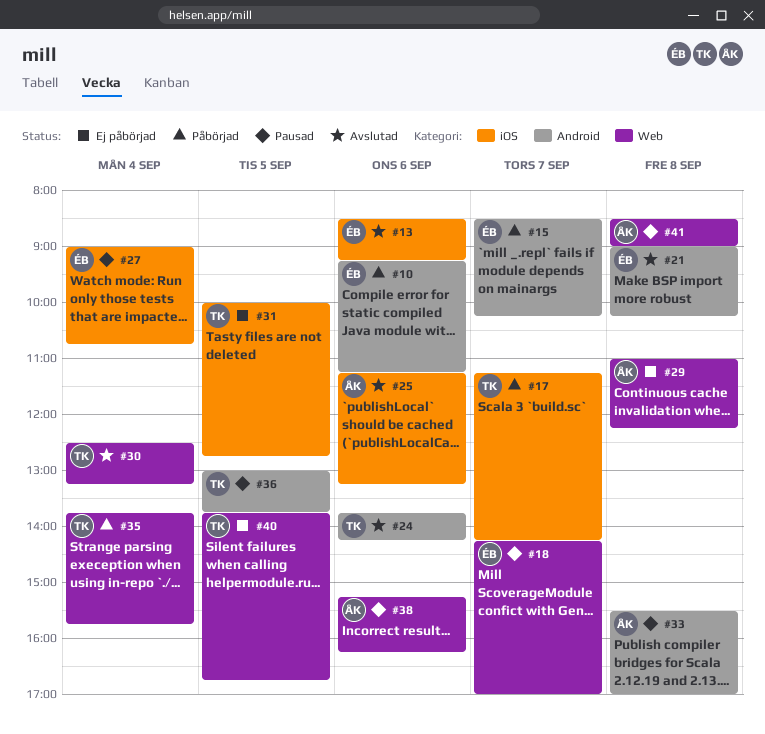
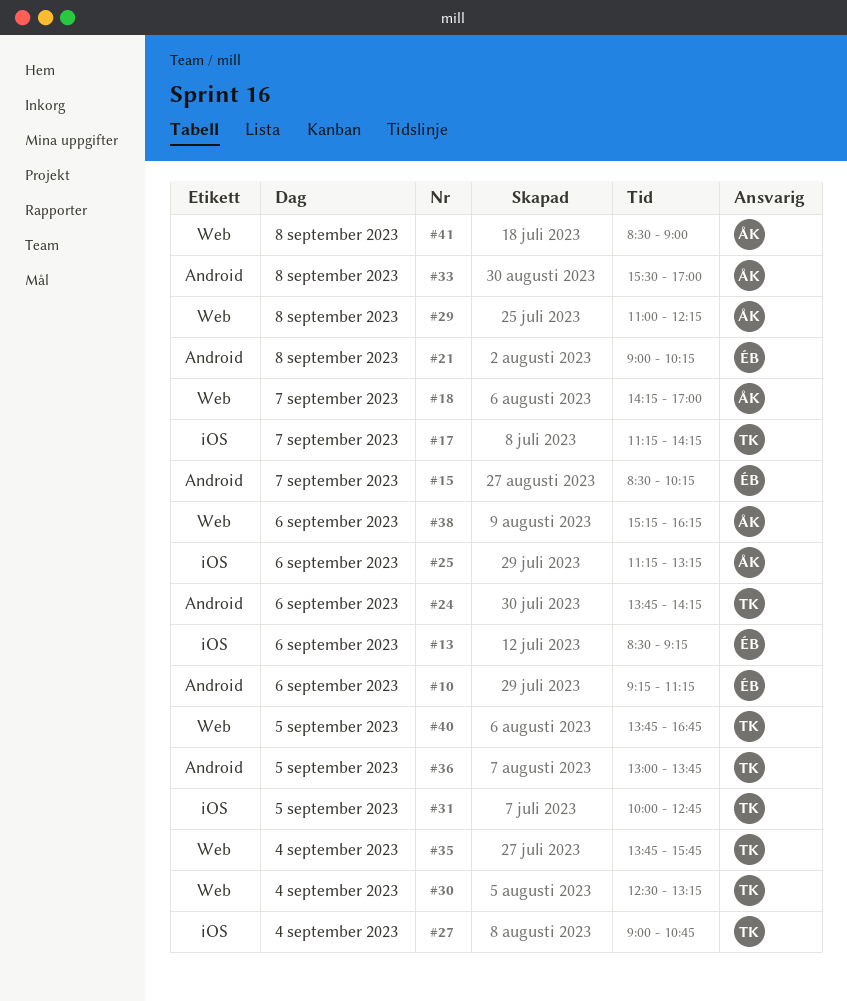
#18, owner: ÉB -> ÅK
#27, owner: ÉB -> TK

